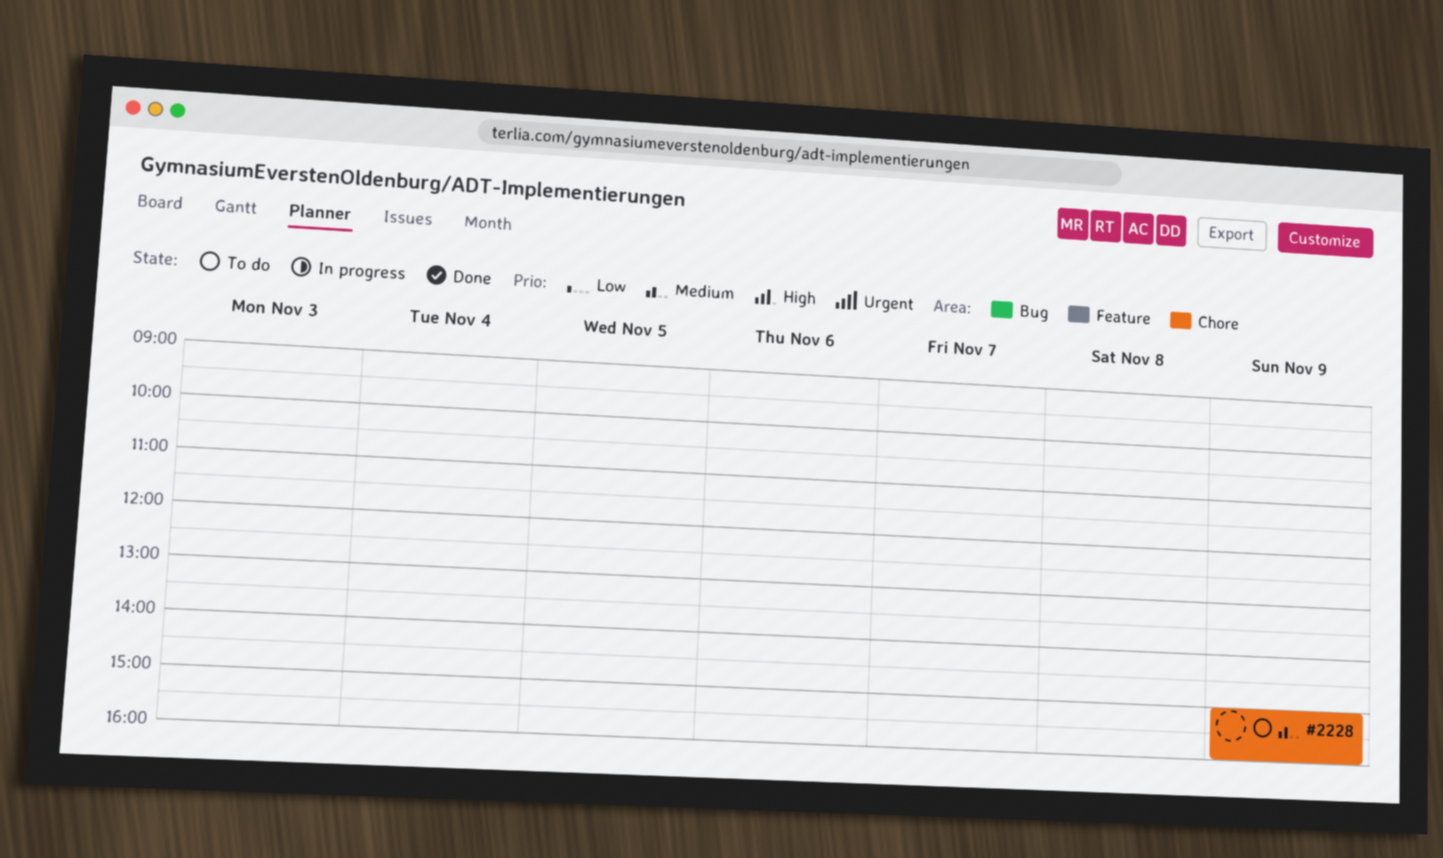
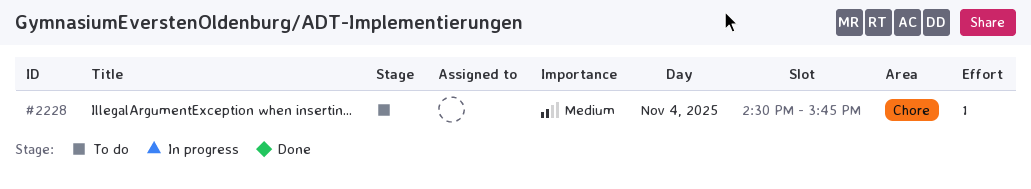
#2228, day: Nov 9 -> Nov 4
#2228, begins: 15:00 -> 14:30
#2228, ends: 16:00 -> 15:45

